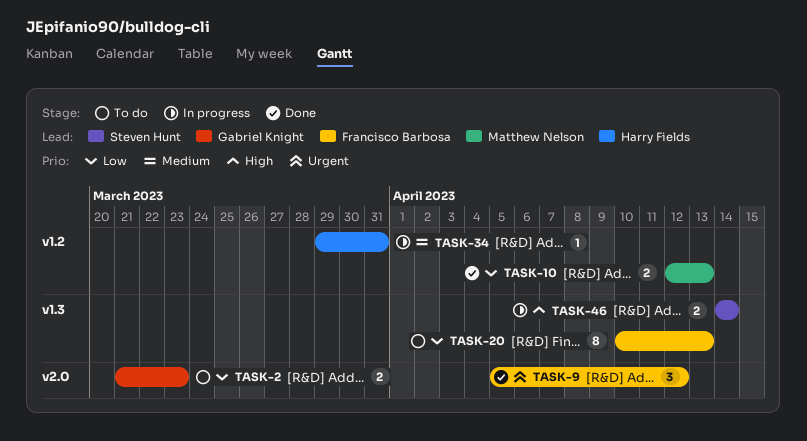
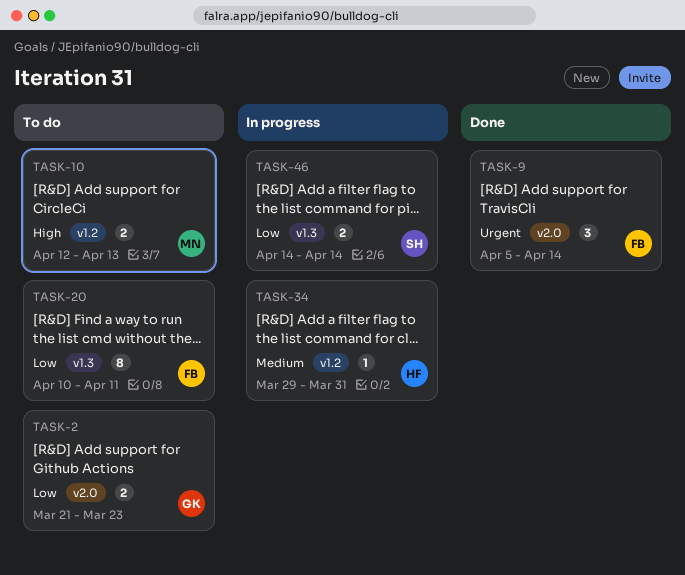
TASK-9, due: Apr 12 -> Apr 14
TASK-10, status: Done -> To do
TASK-10, priority: Low -> High
TASK-20, due: Apr 13 -> Apr 11
TASK-46, priority: High -> Low

